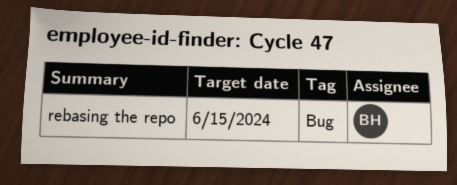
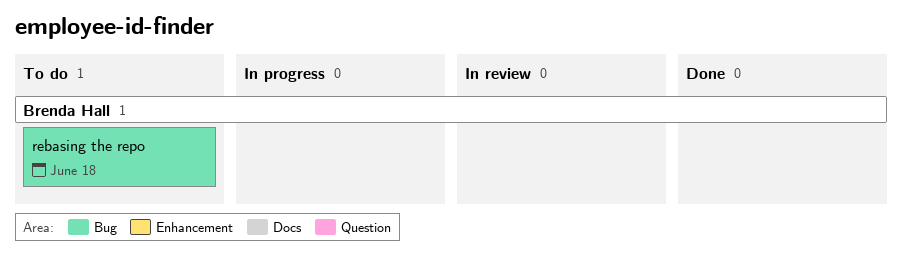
rebasing the repo, due: Jun 15 -> Jun 18

